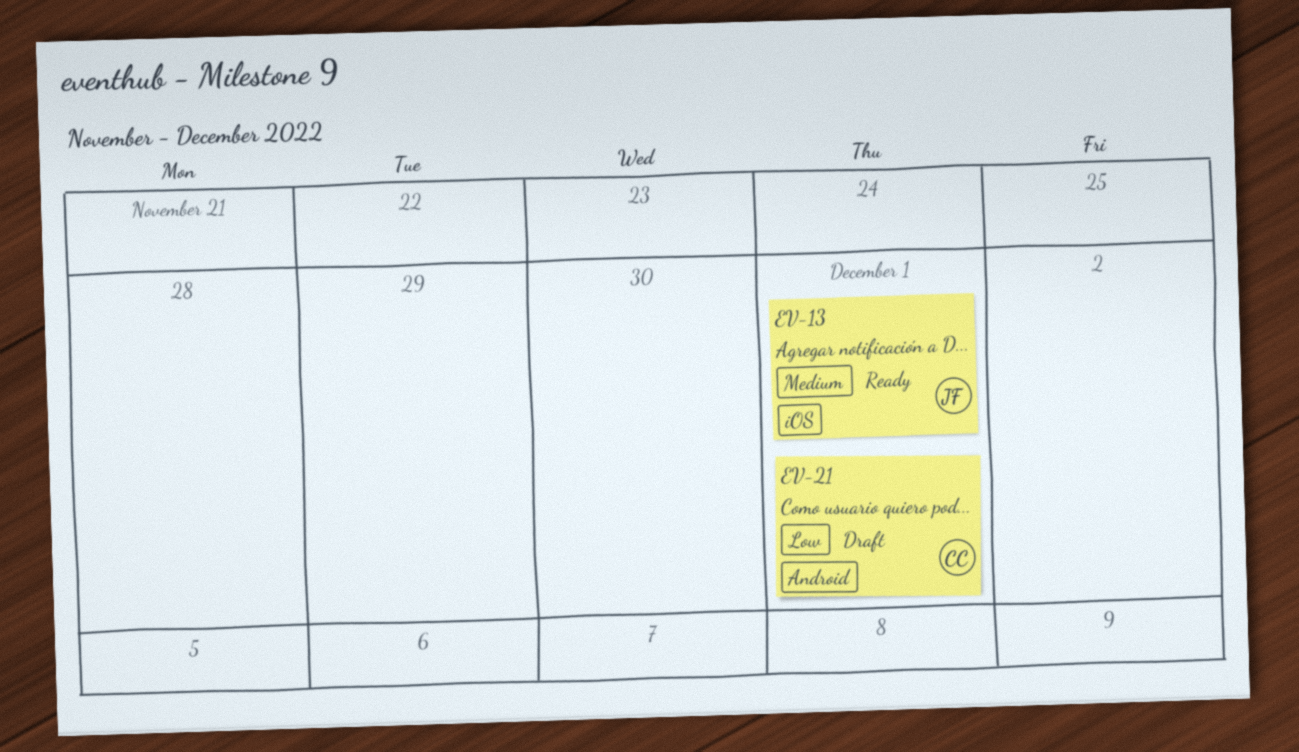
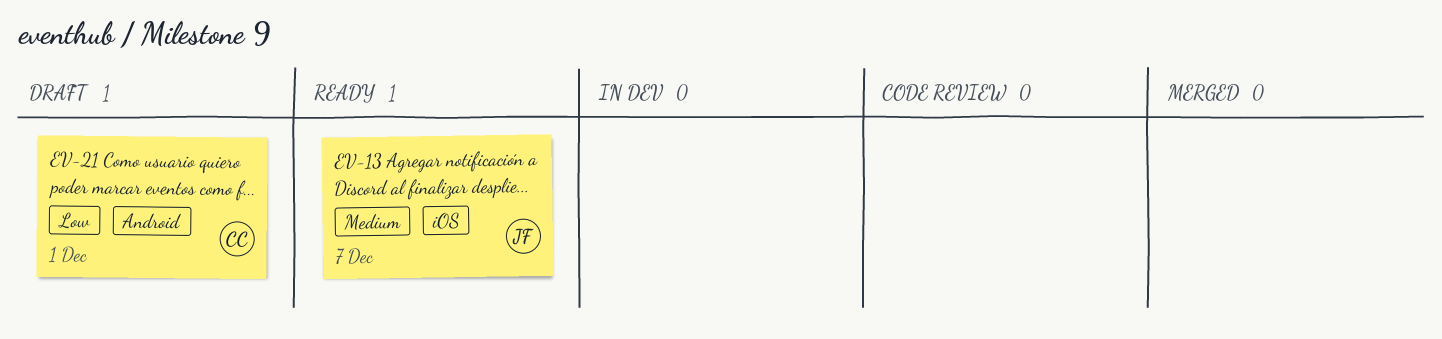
EV-13, due: Dec 1 -> Dec 7

